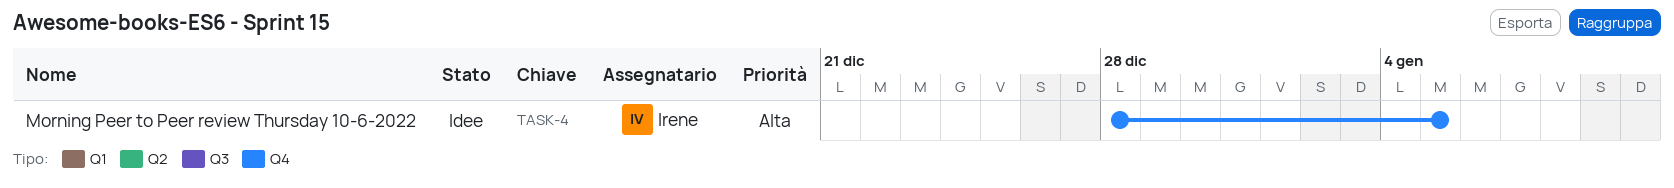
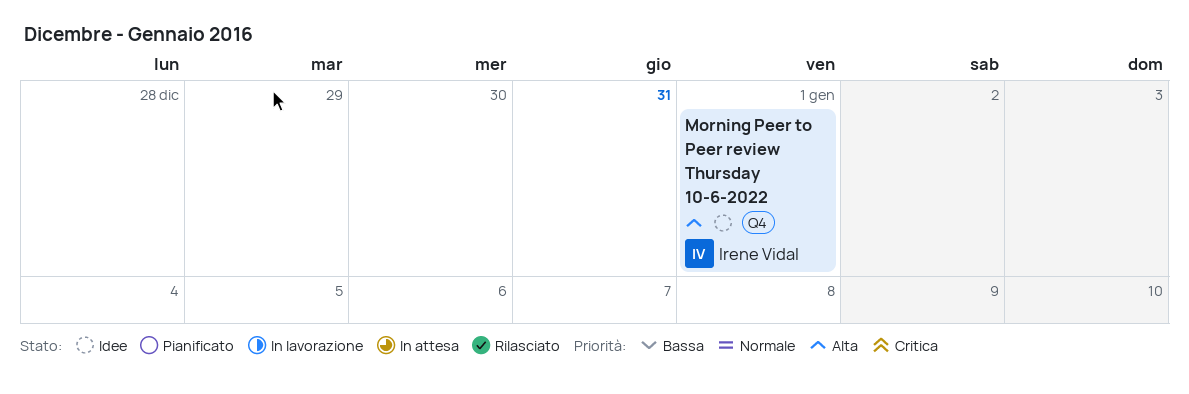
Morning Peer to Peer review Thursday 10-6-2022, due: Jan 5 -> Jan 1

